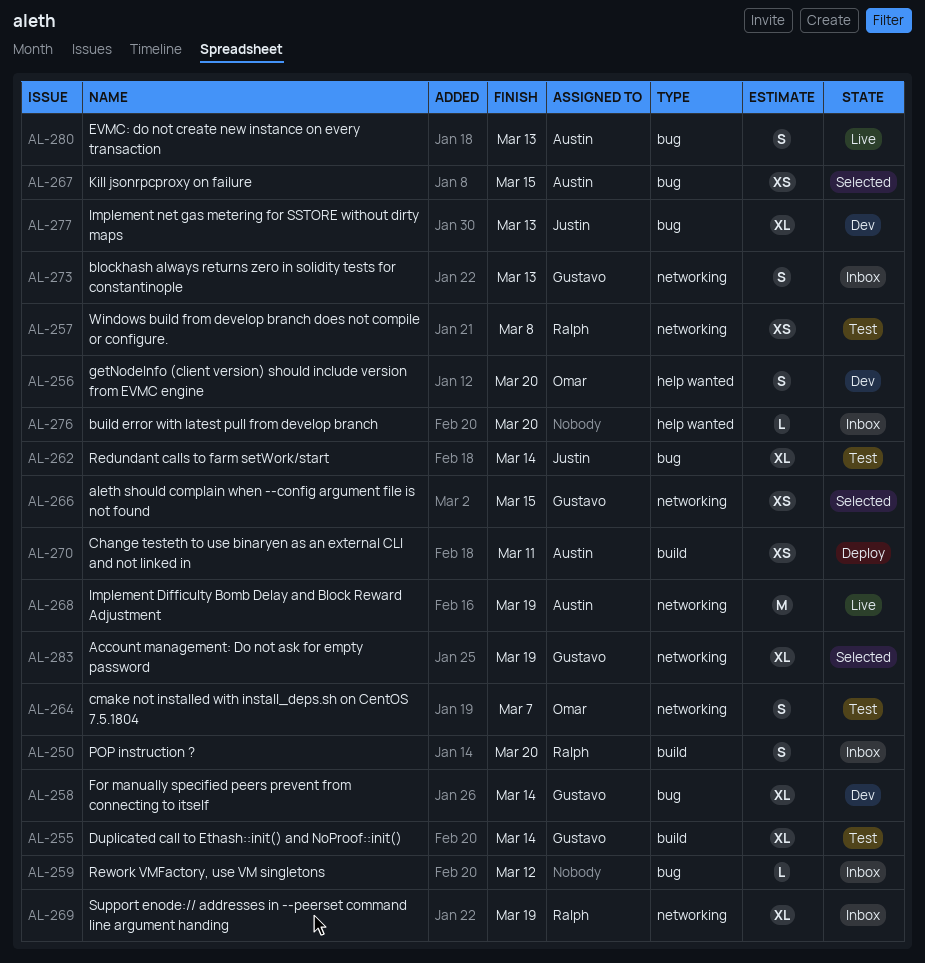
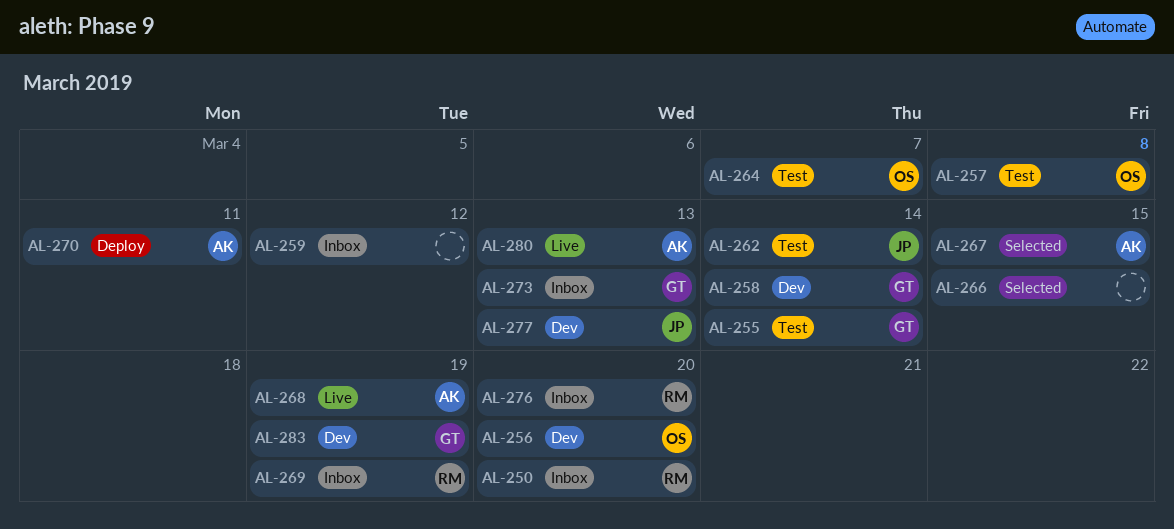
AL-257, owner: Ralph -> Omar
AL-266, owner: Gustavo -> none
AL-276, owner: none -> Ralph
AL-283, status: Selected -> Dev

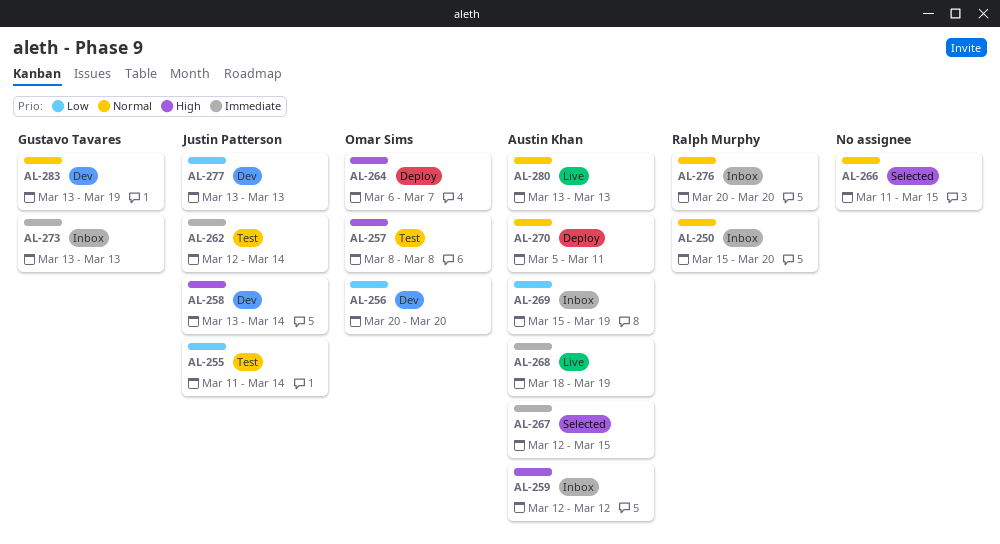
AL-255, owner: Gustavo Tavares -> Justin Patterson
AL-258, owner: Gustavo Tavares -> Justin Patterson
AL-259, owner: none -> Austin Khan
AL-264, status: Test -> Deploy
AL-269, owner: Ralph Murphy -> Austin Khan

